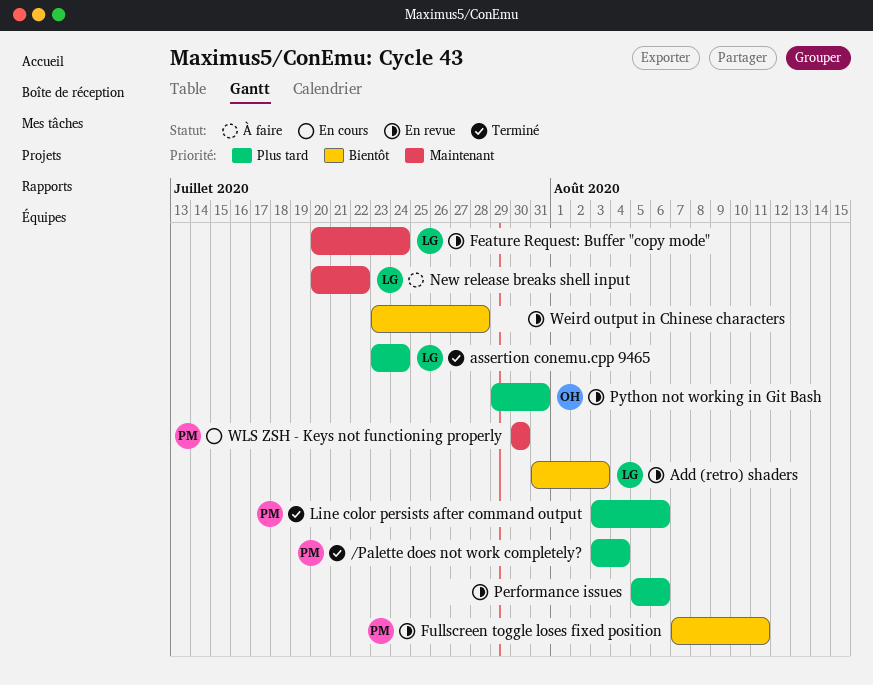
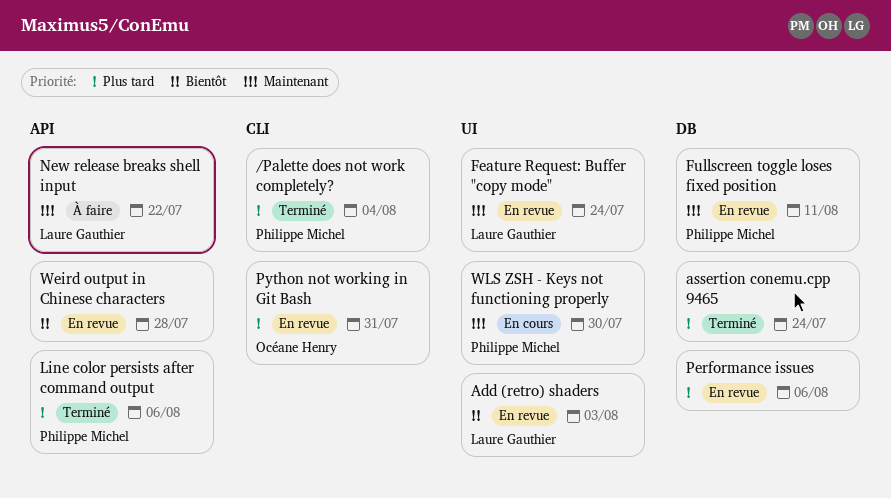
assertion conemu.cpp 9465, owner: Laure Gauthier -> none
Fullscreen toggle loses fixed position, priority: Bientôt -> Maintenant

